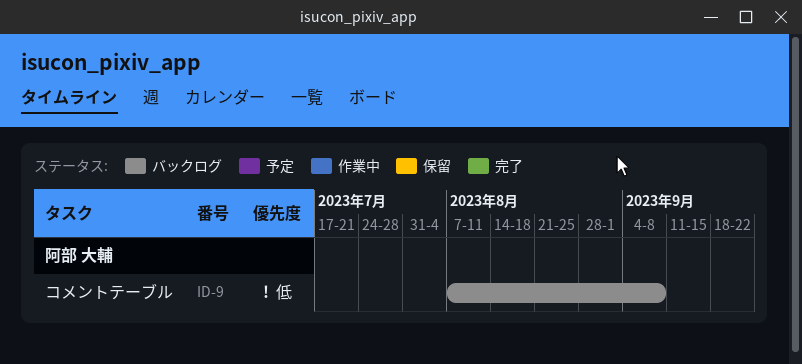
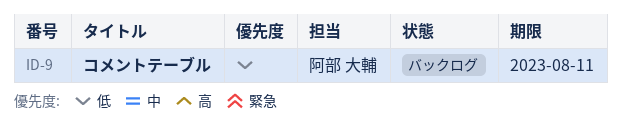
ID-9, due: Sep 8 -> Aug 11

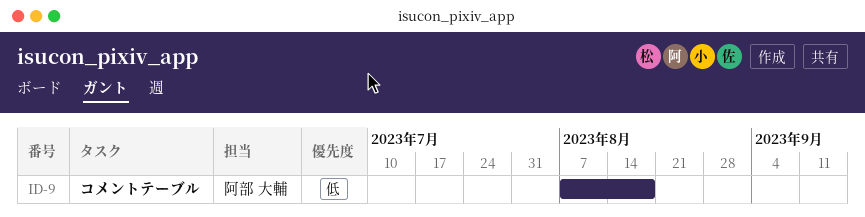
ID-9, due: Aug 11 -> Aug 18

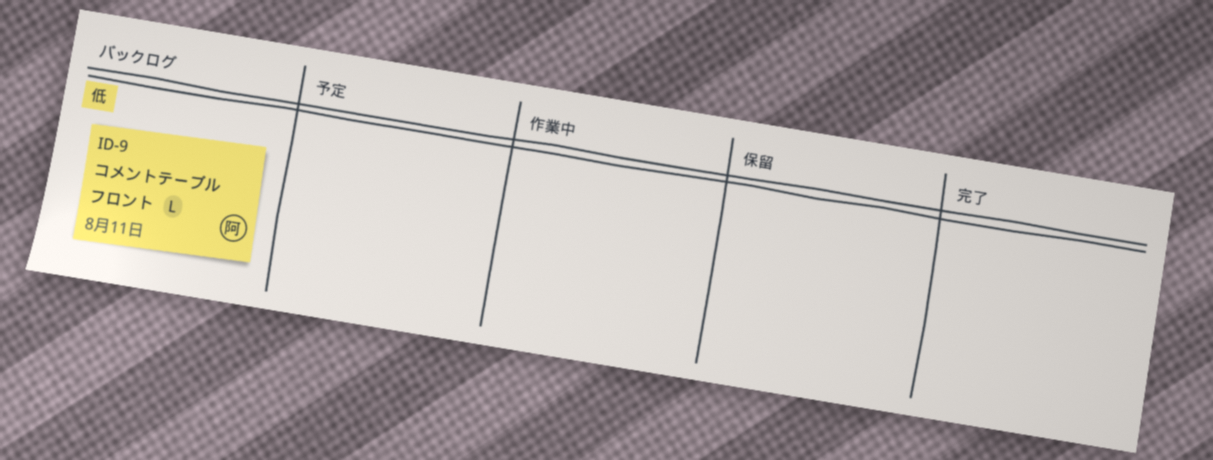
ID-9, due: Aug 18 -> Aug 11

